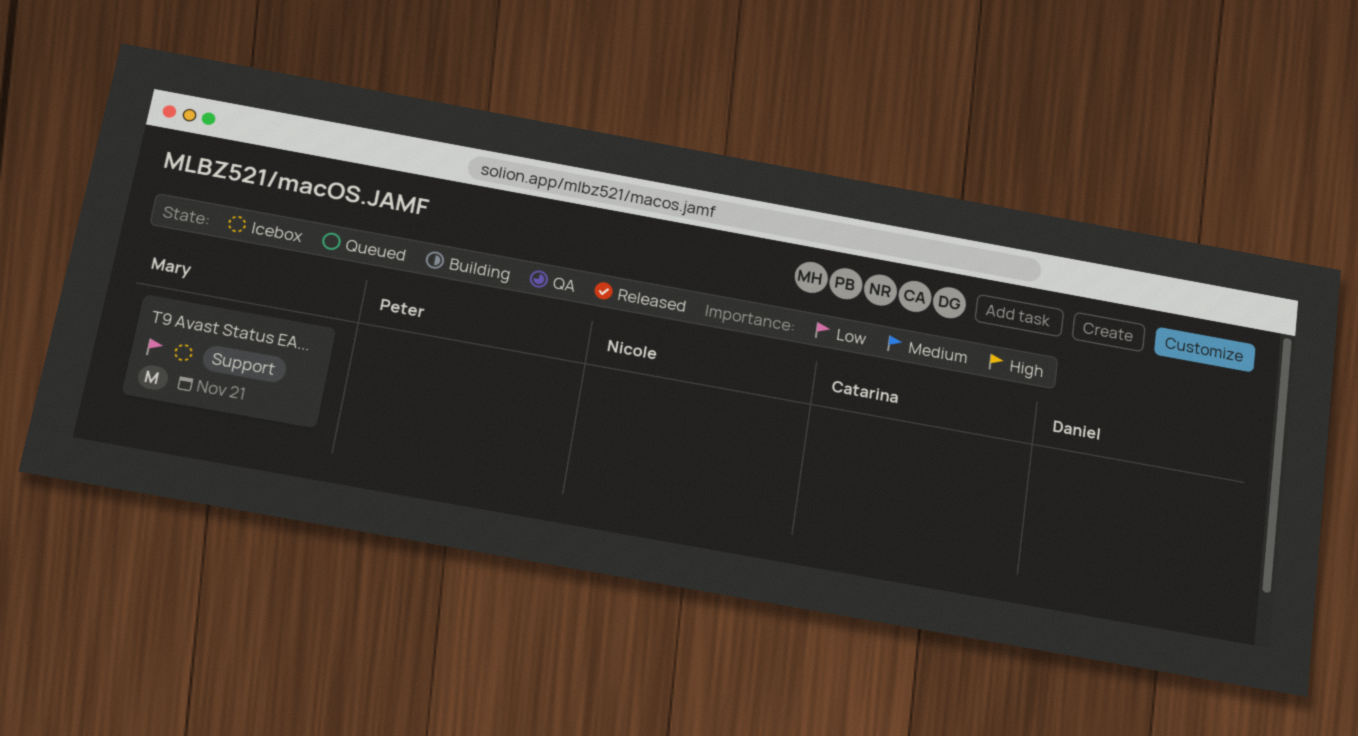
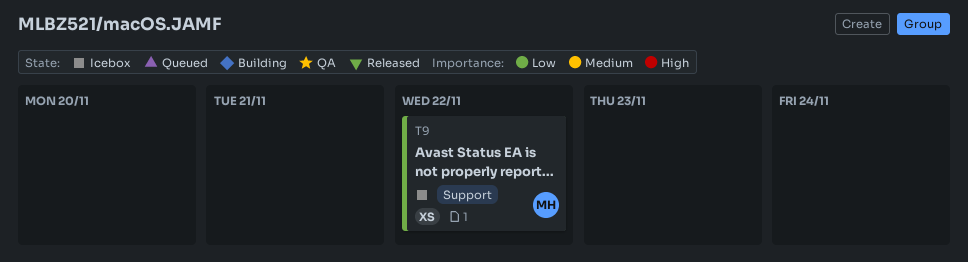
T9, estimate: M -> XS
T9, due: Nov 21 -> Nov 22

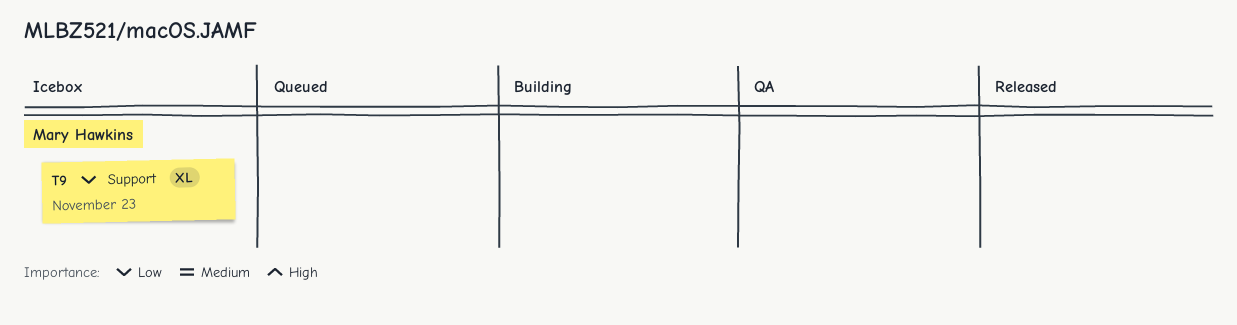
T9, estimate: XS -> XL
T9, due: Nov 22 -> Nov 23

